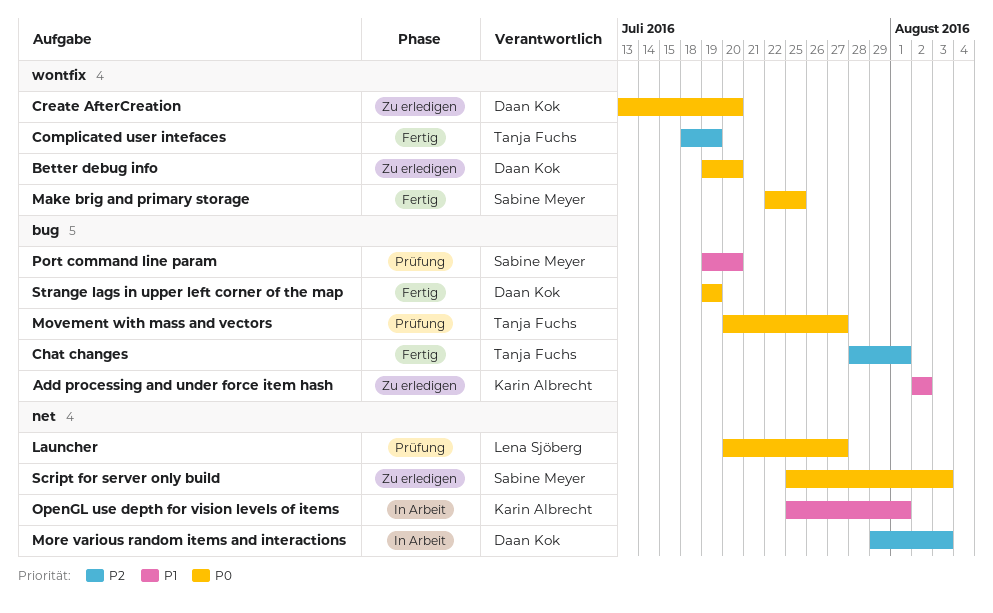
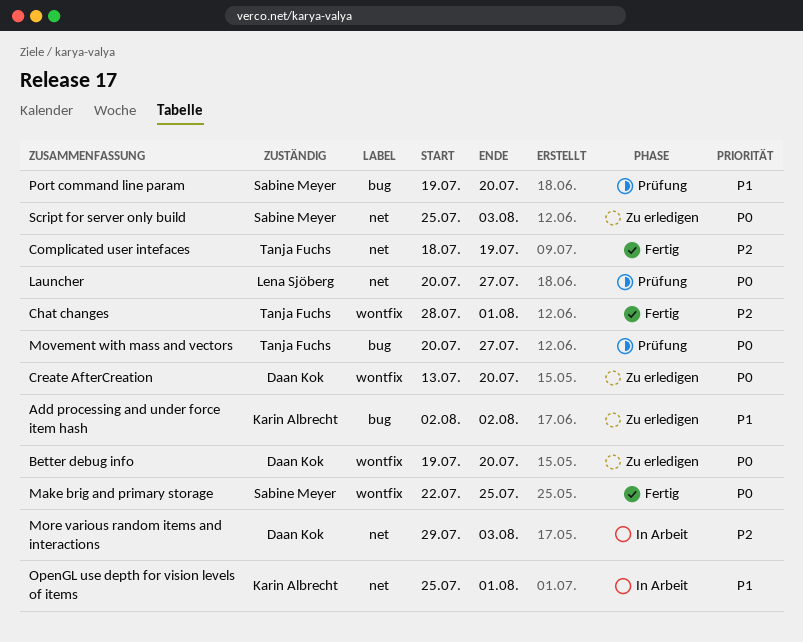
Chat changes, label: bug -> wontfix
Complicated user intefaces, label: wontfix -> net
Strange lags in upper left corner of the map: present -> none

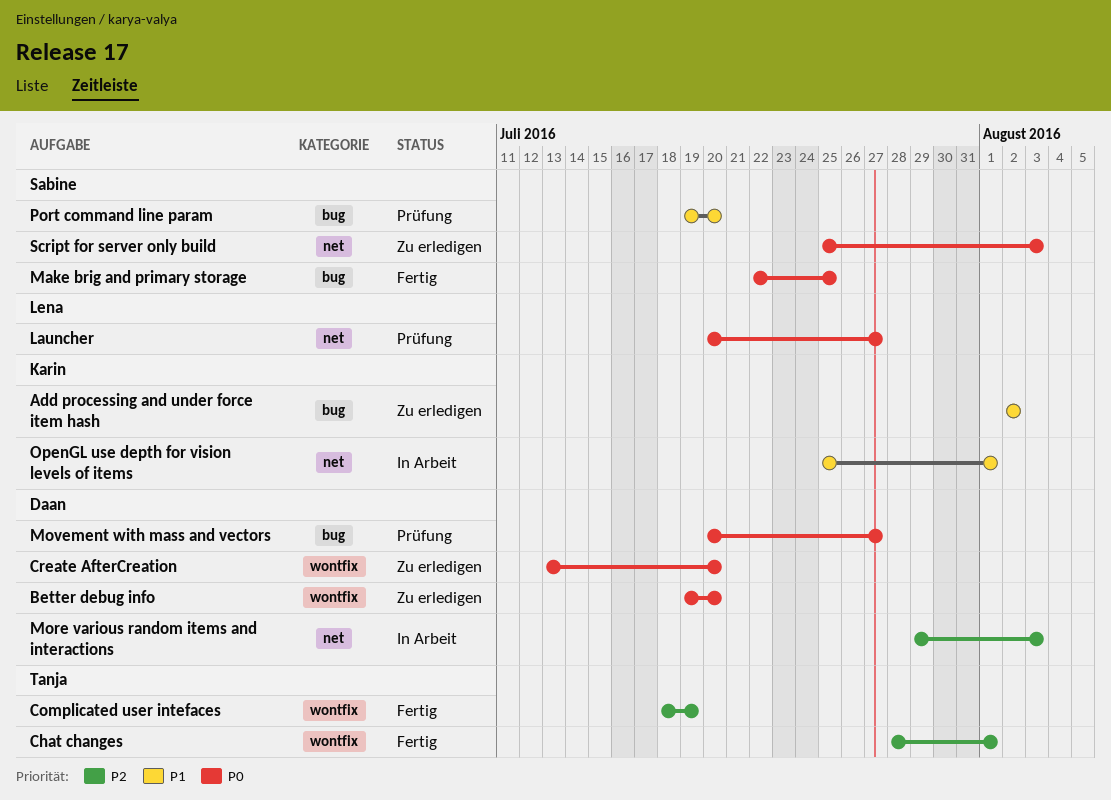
Complicated user intefaces, label: net -> wontfix
Make brig and primary storage, label: wontfix -> bug
Movement with mass and vectors, owner: Tanja Fuchs -> Daan Kok

